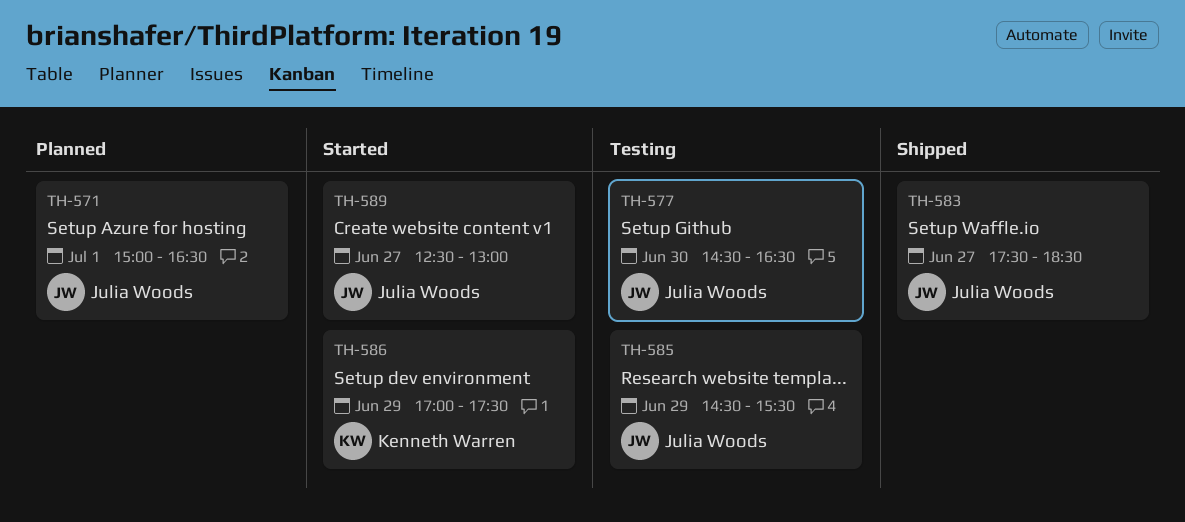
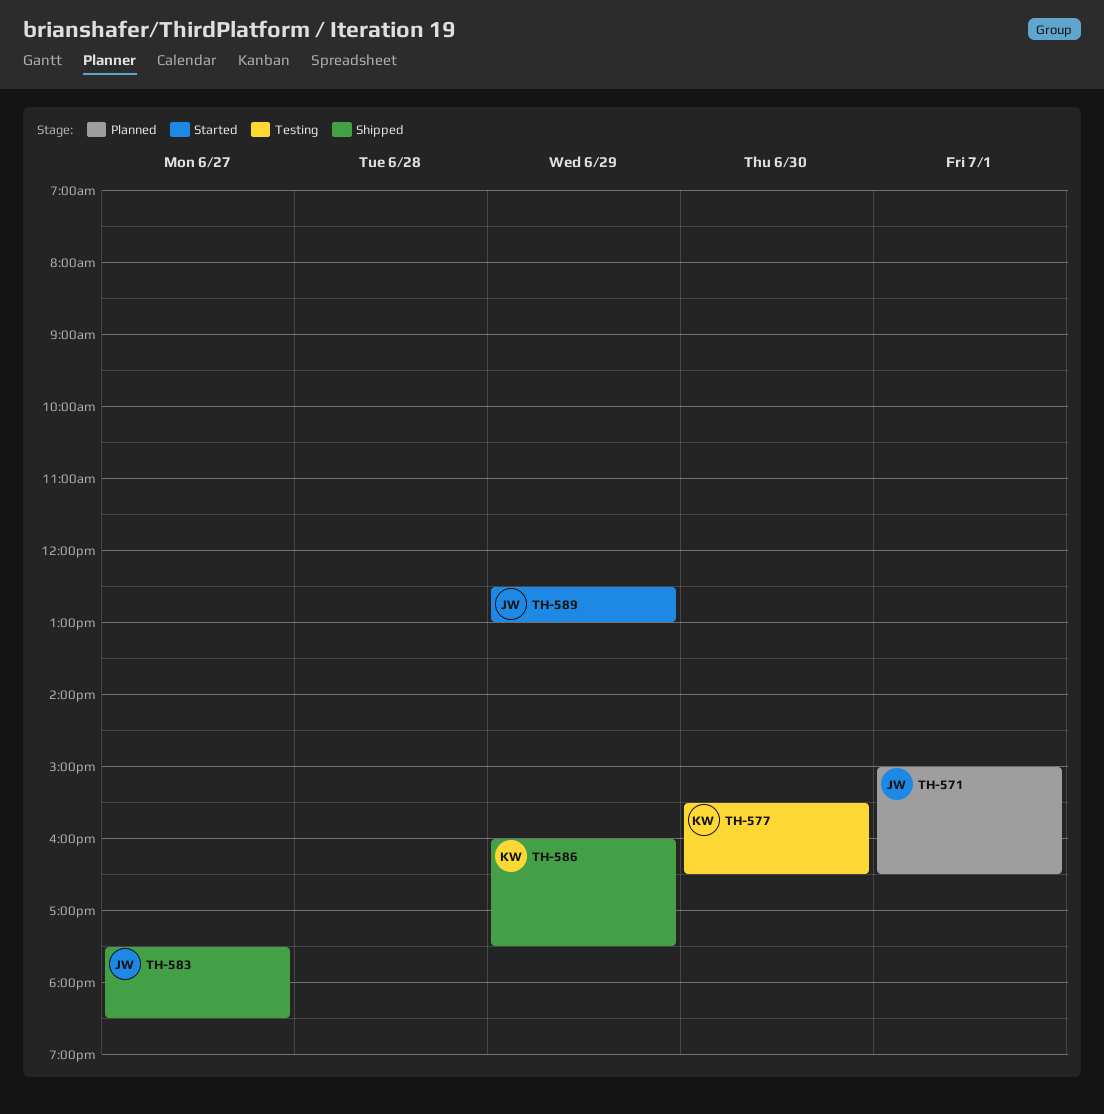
TH-577, owner: Julia Woods -> Kenneth Warren
TH-577, begins: 14:30 -> 15:30
TH-585: present -> none
TH-586, status: Started -> Shipped
TH-586, begins: 17:00 -> 16:00
TH-589, day: Jun 27 -> Jun 29

